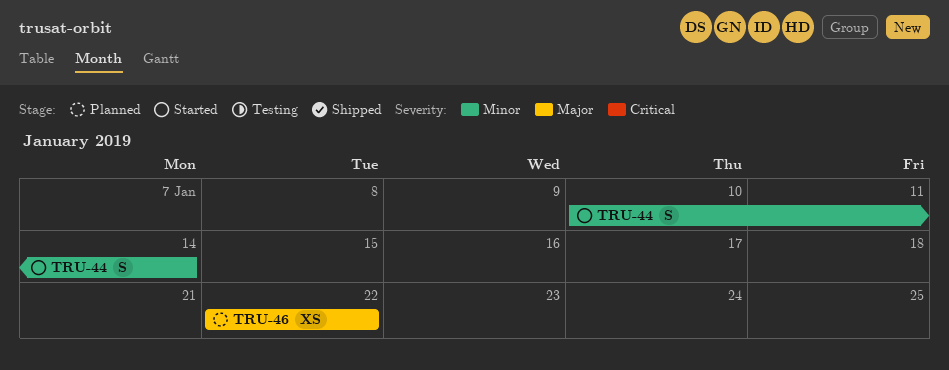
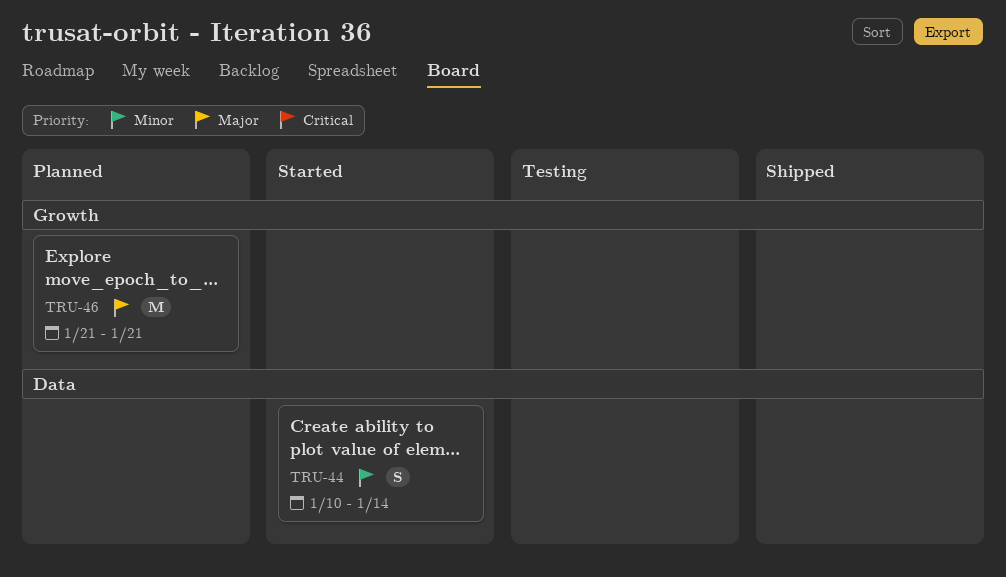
TRU-46, estimate: XS -> M
TRU-46, start: Jan 22 -> Jan 21
TRU-46, due: Jan 22 -> Jan 21

